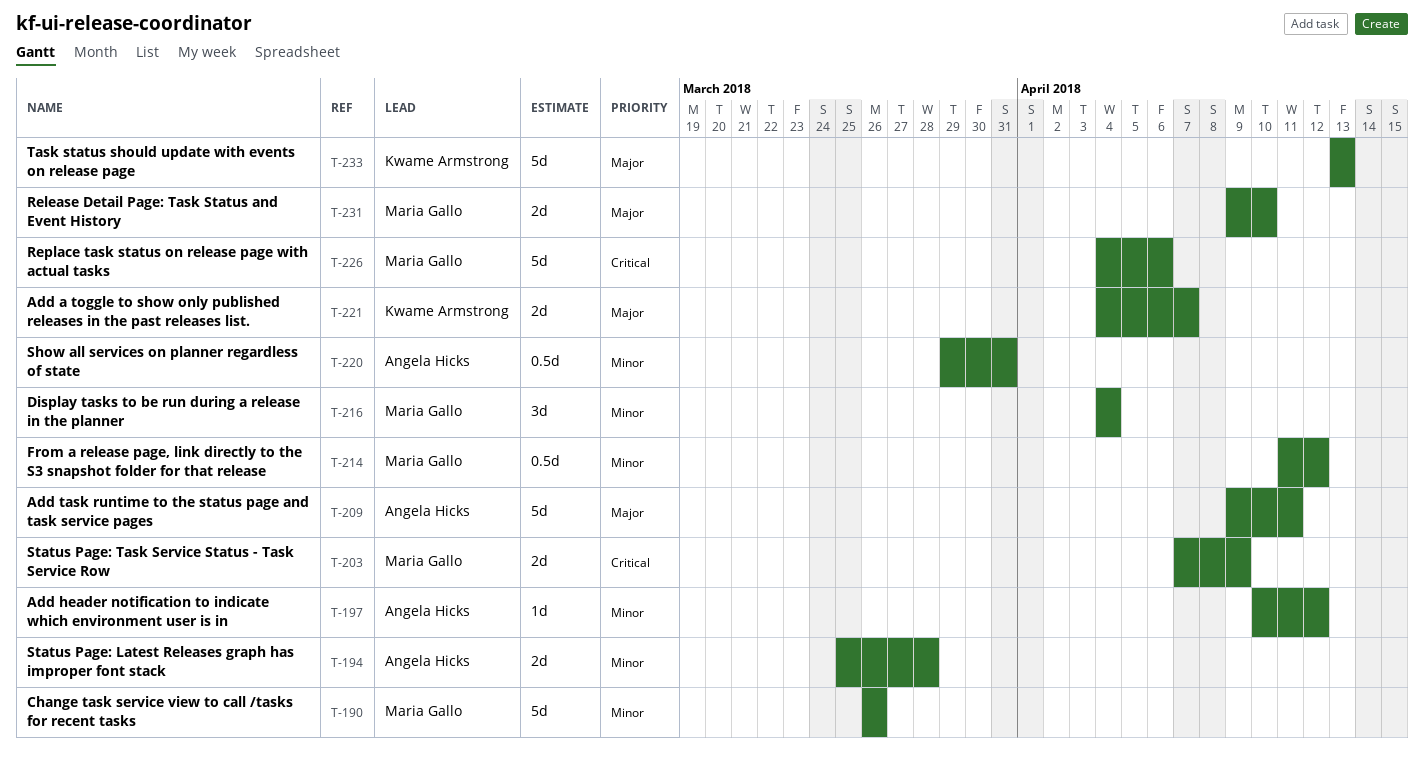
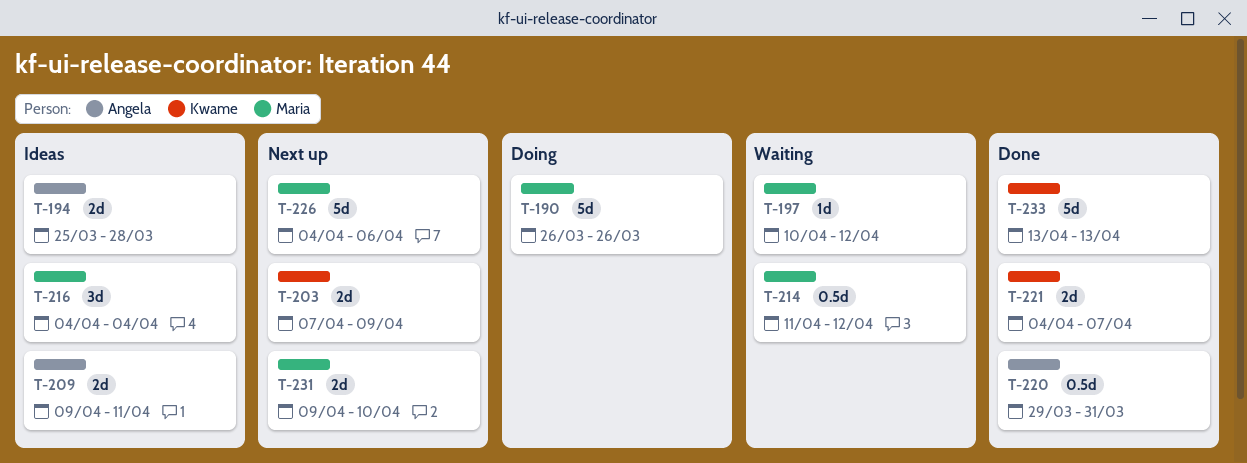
T-197, owner: Angela Hicks -> Maria Gallo
T-203, owner: Maria Gallo -> Kwame Armstrong
T-209, estimate: 5d -> 2d

